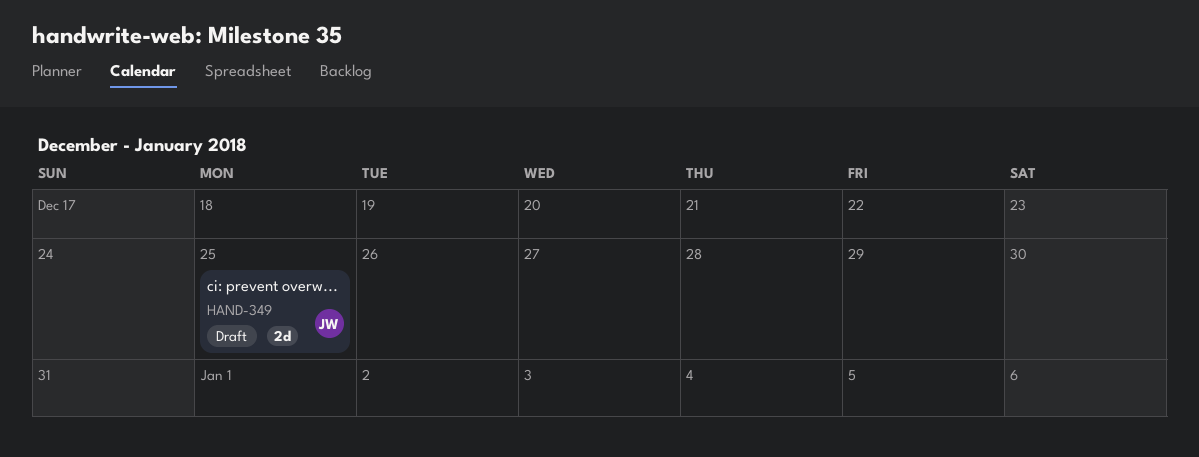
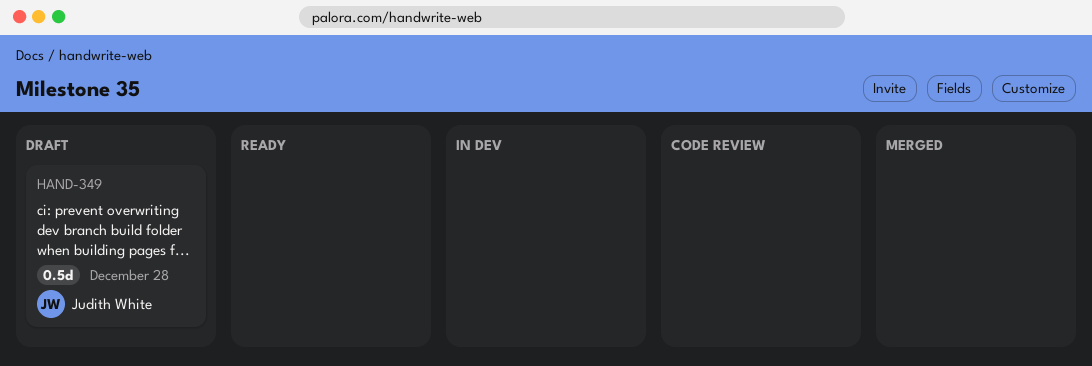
HAND-349, estimate: 2d -> 0.5d
HAND-349, due: Dec 25 -> Dec 28

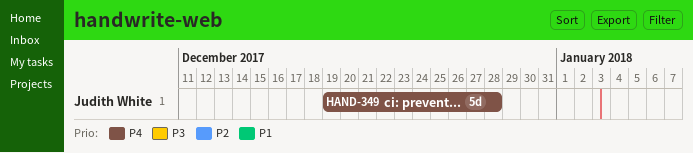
HAND-349, estimate: 0.5d -> 5d

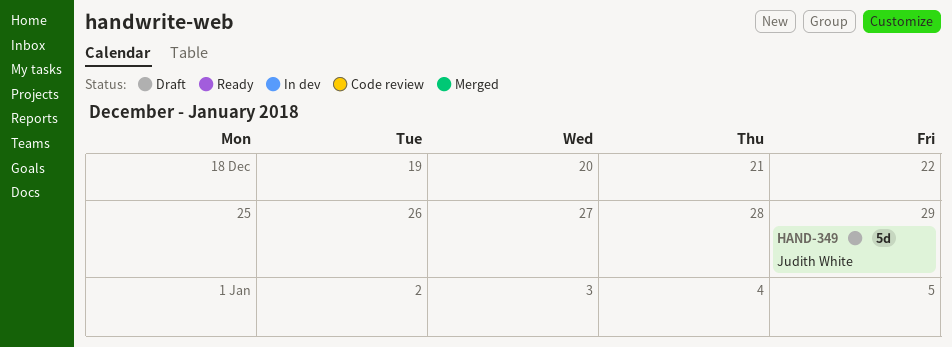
HAND-349, due: Dec 28 -> Dec 29

